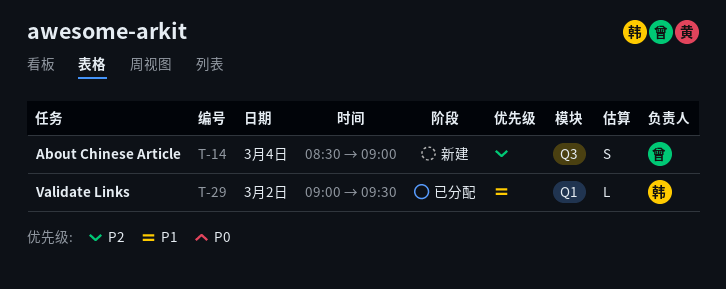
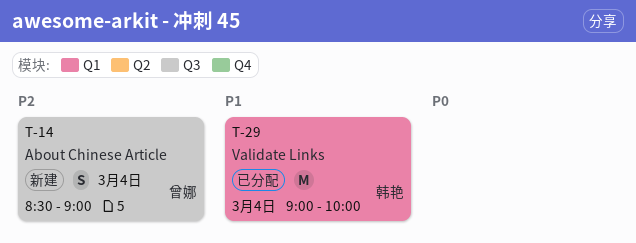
T-29, estimate: L -> M
T-29, day: Mar 2 -> Mar 4
T-29, ends: 09:30 -> 10:00

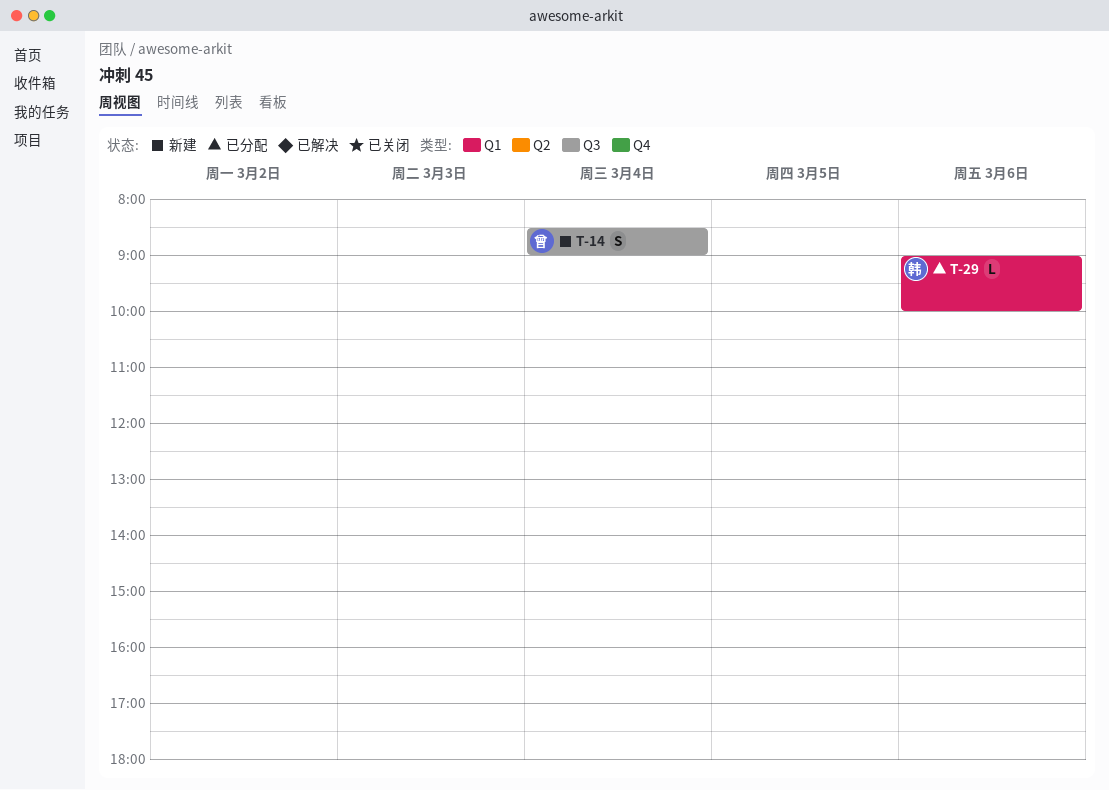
T-29, estimate: M -> L
T-29, day: Mar 4 -> Mar 6

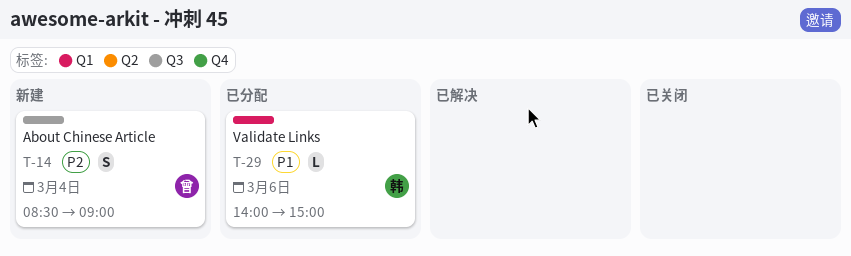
T-29, begins: 09:00 -> 14:00
T-29, ends: 10:00 -> 15:00

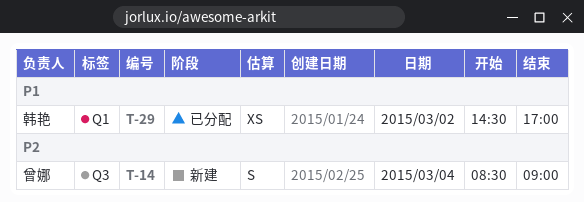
T-29, estimate: L -> XS
T-29, day: Mar 6 -> Mar 2
T-29, begins: 14:00 -> 14:30
T-29, ends: 15:00 -> 17:00

